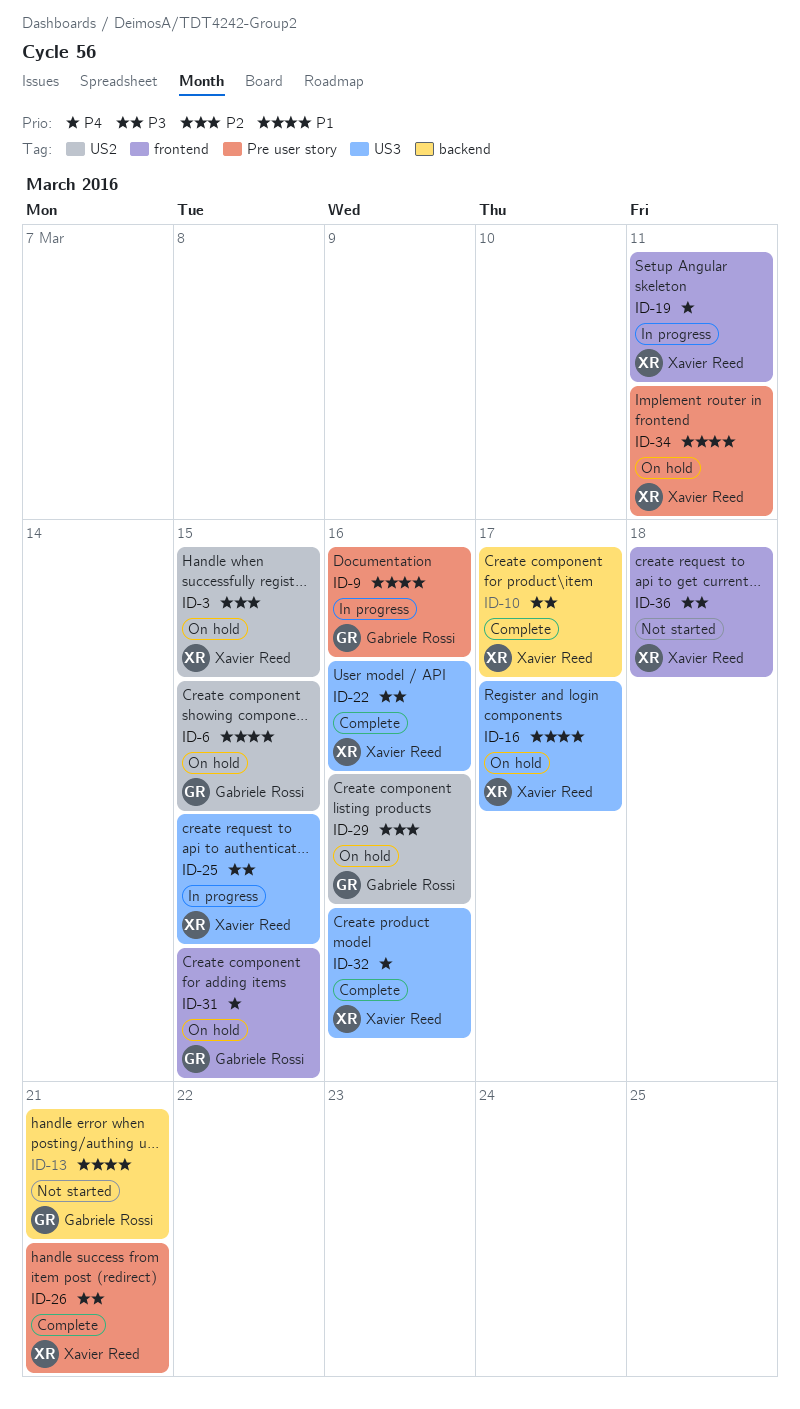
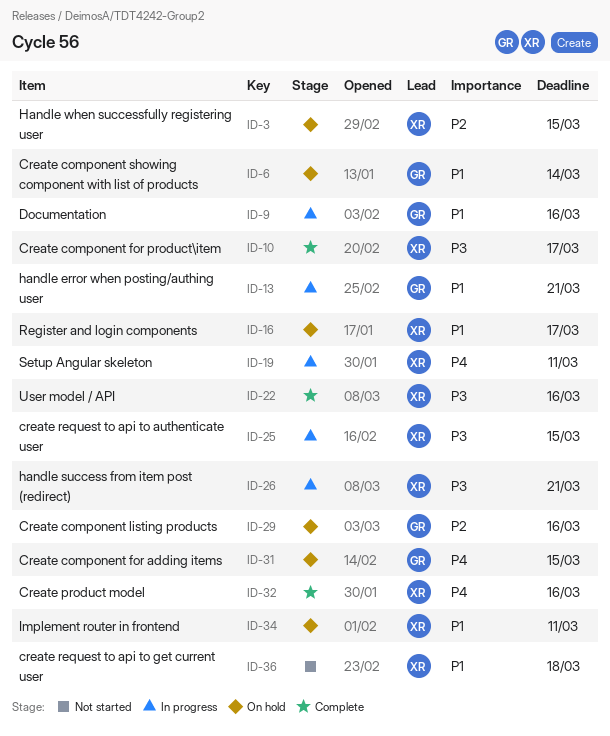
ID-6, due: Mar 15 -> Mar 14
ID-13, status: Not started -> In progress
ID-26, status: Complete -> In progress
ID-36, priority: P3 -> P1

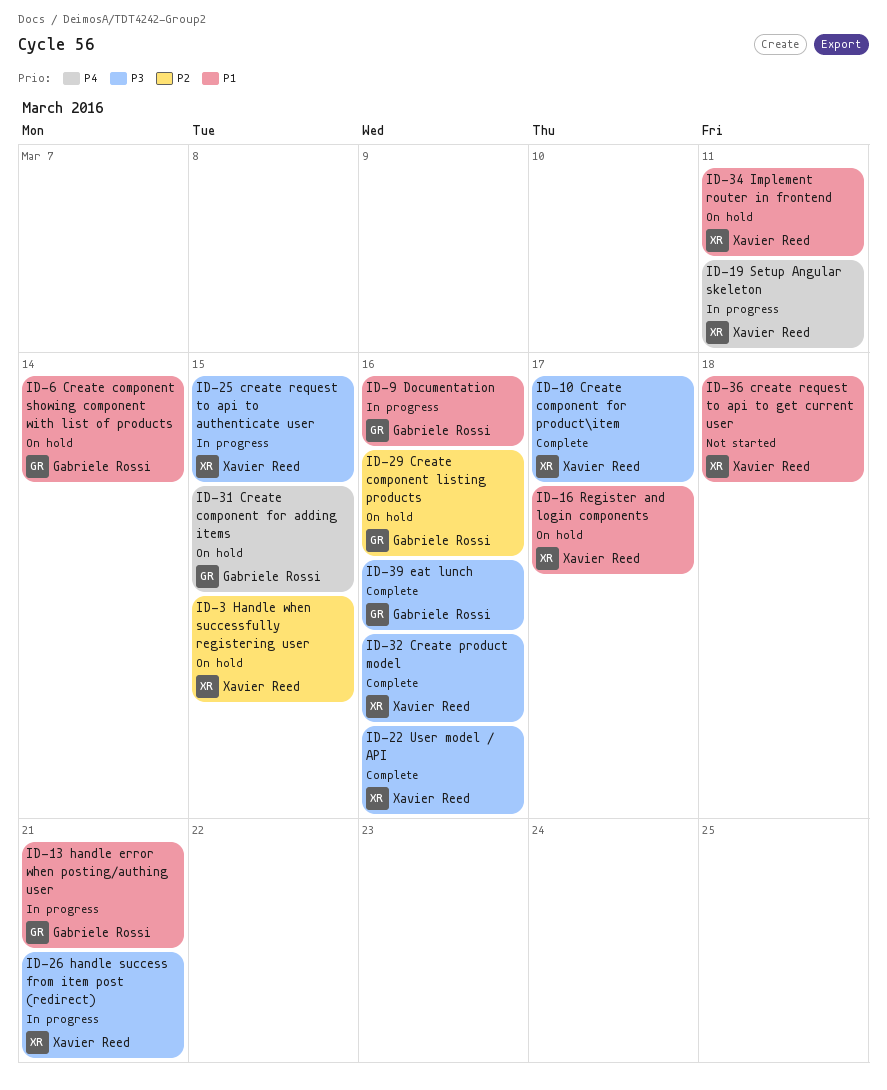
ID-32, priority: P4 -> P3
ID-39: none -> present

